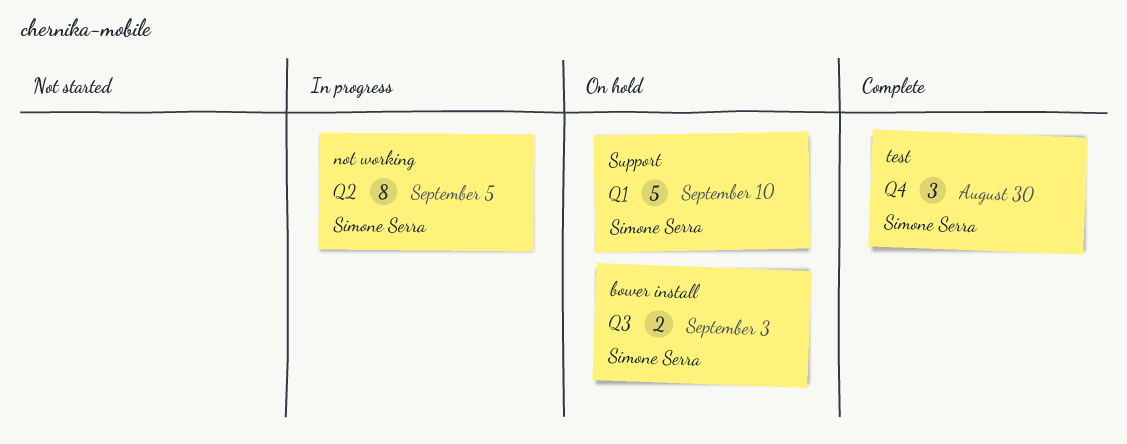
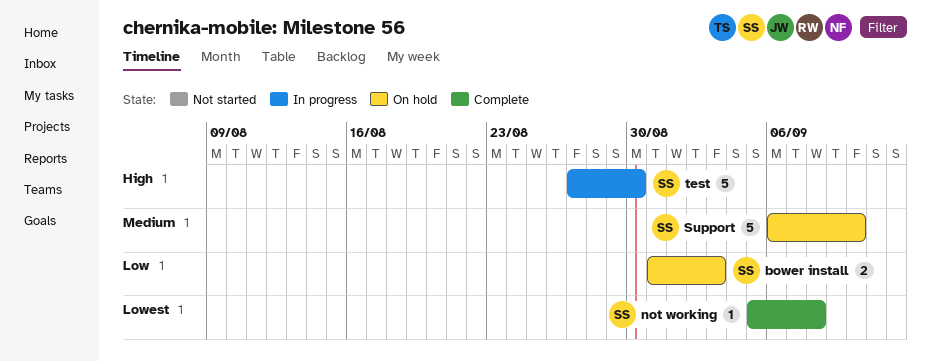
not working, status: In progress -> Complete
not working, estimate: 8 -> 1
not working, due: Sep 5 -> Sep 8
test, status: Complete -> In progress
test, estimate: 3 -> 5

